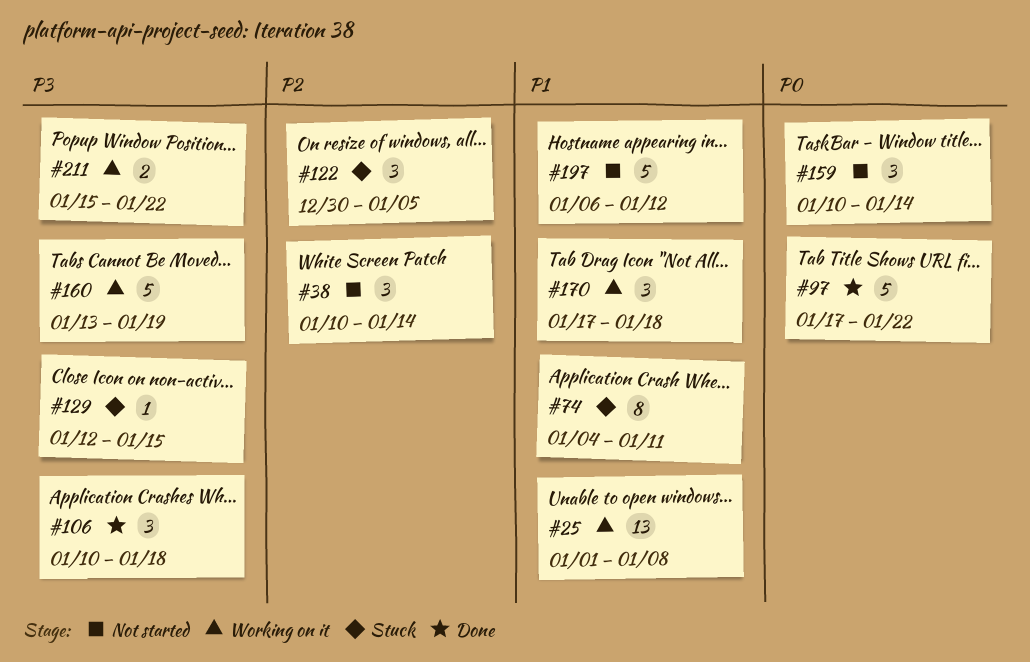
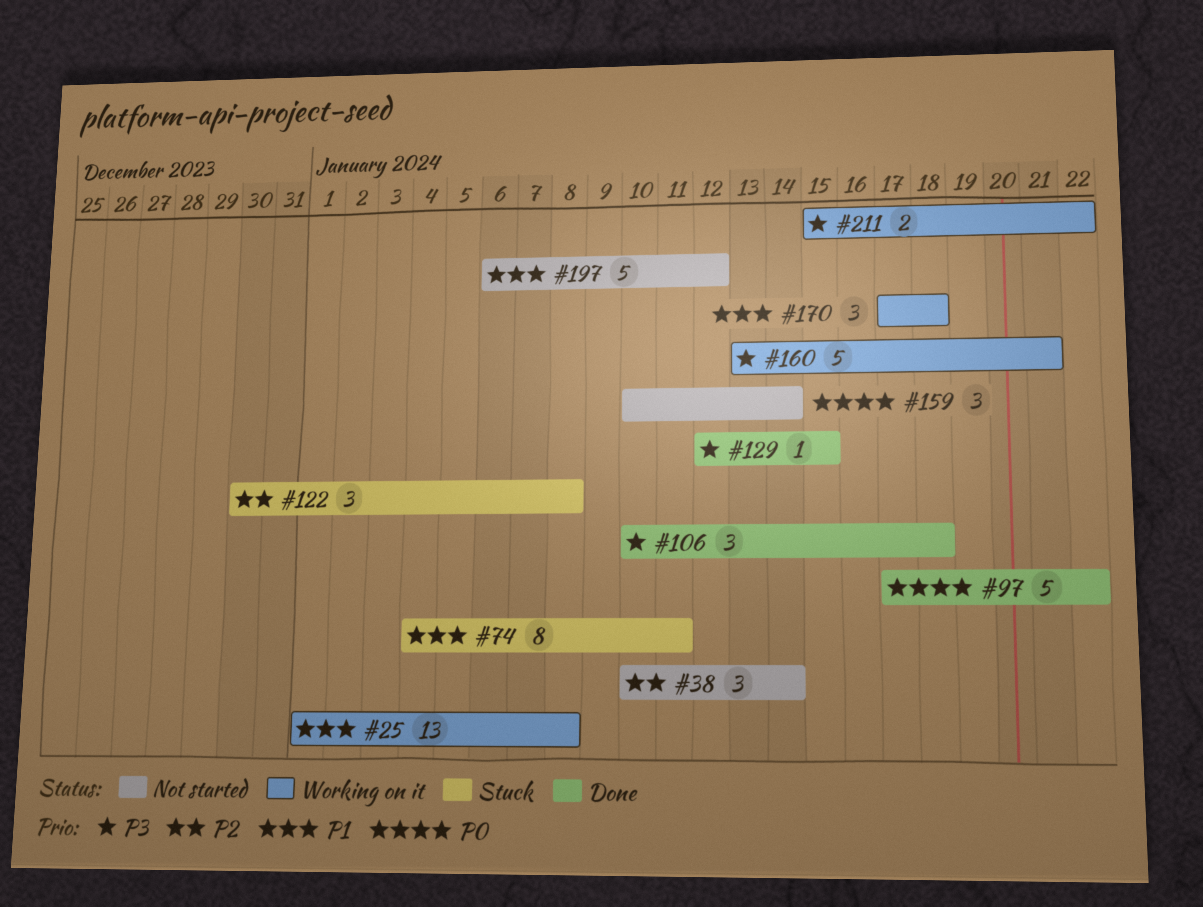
#122, due: Jan 5 -> Jan 8
#129, status: Stuck -> Done
#160, due: Jan 19 -> Jan 21

